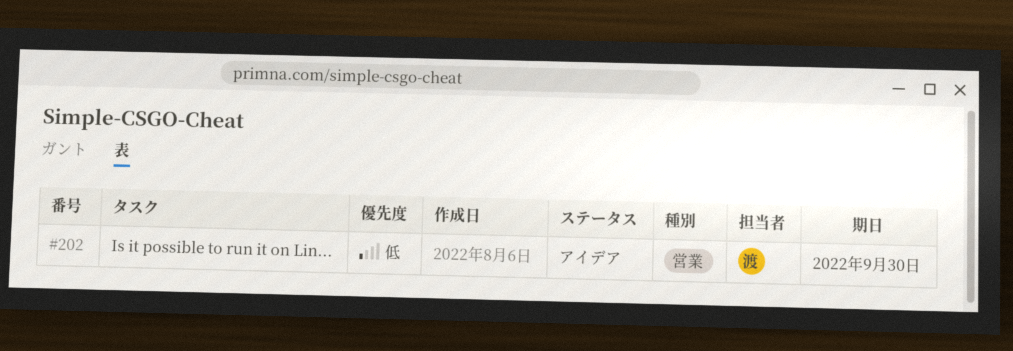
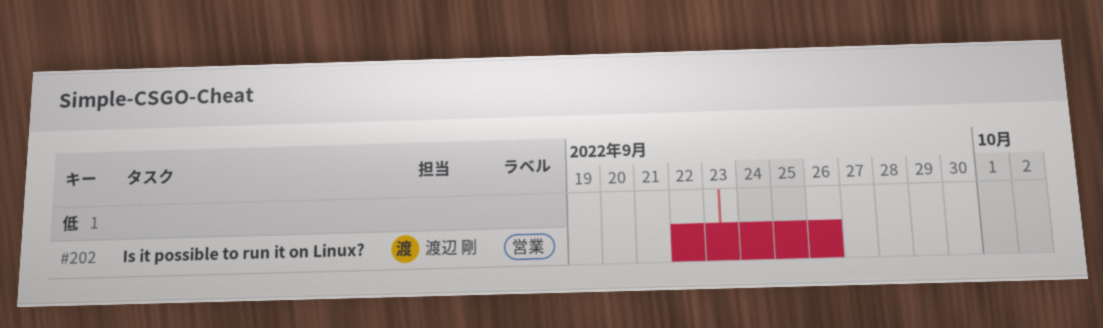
#202, due: Sep 30 -> Sep 26

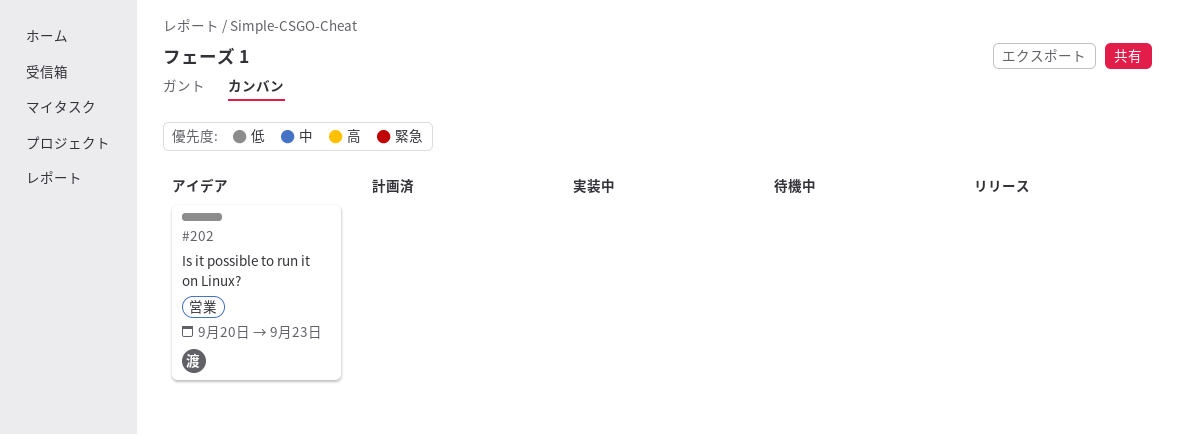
#202, start: Sep 22 -> Sep 20
#202, due: Sep 26 -> Sep 23

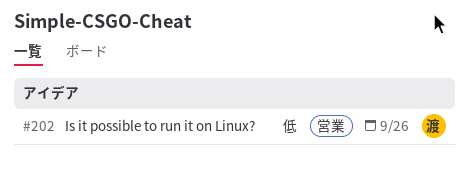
#202, due: Sep 23 -> Sep 26

